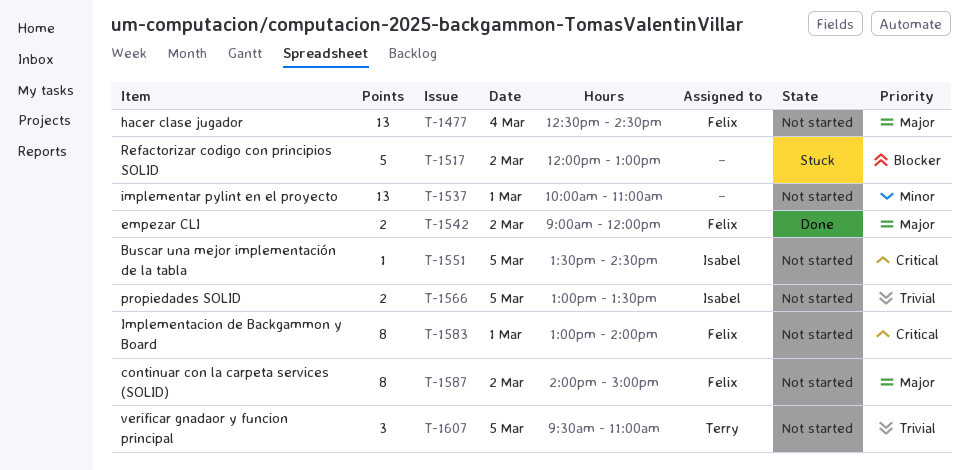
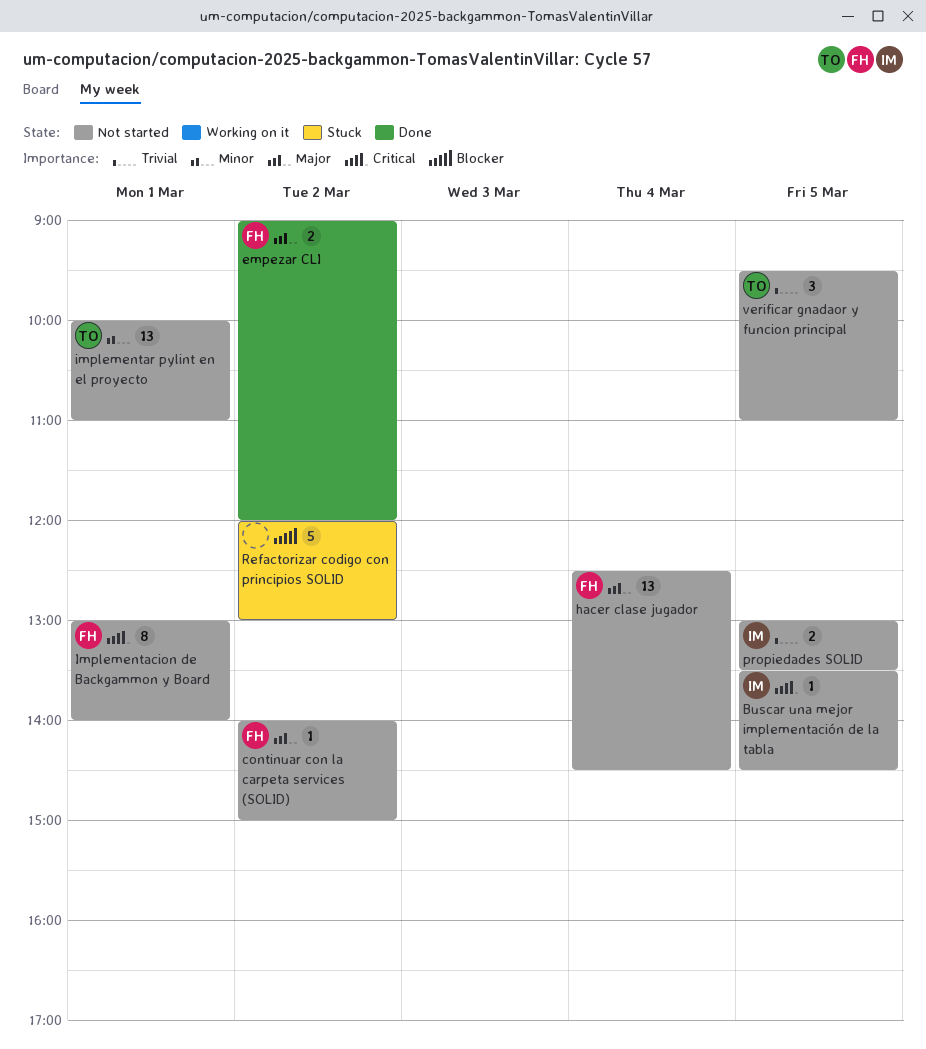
continuar con la carpeta services (SOLID), estimate: 8 -> 1
implementar pylint en el proyecto, owner: none -> Terry

